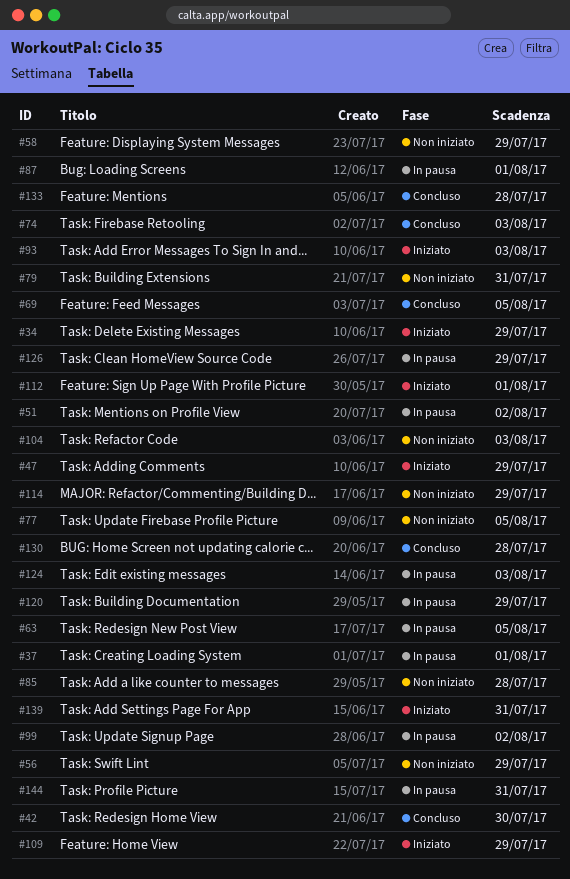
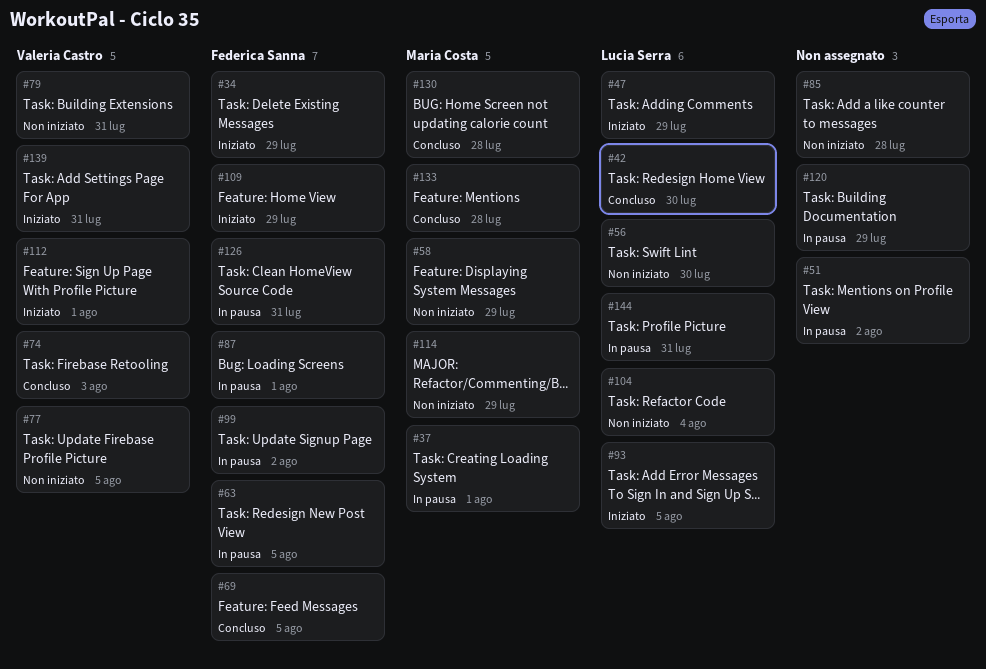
#56, due: Jul 29 -> Jul 30
#93, due: Aug 3 -> Aug 5
#104, due: Aug 3 -> Aug 4
#124: present -> none
#126, due: Jul 29 -> Jul 31

